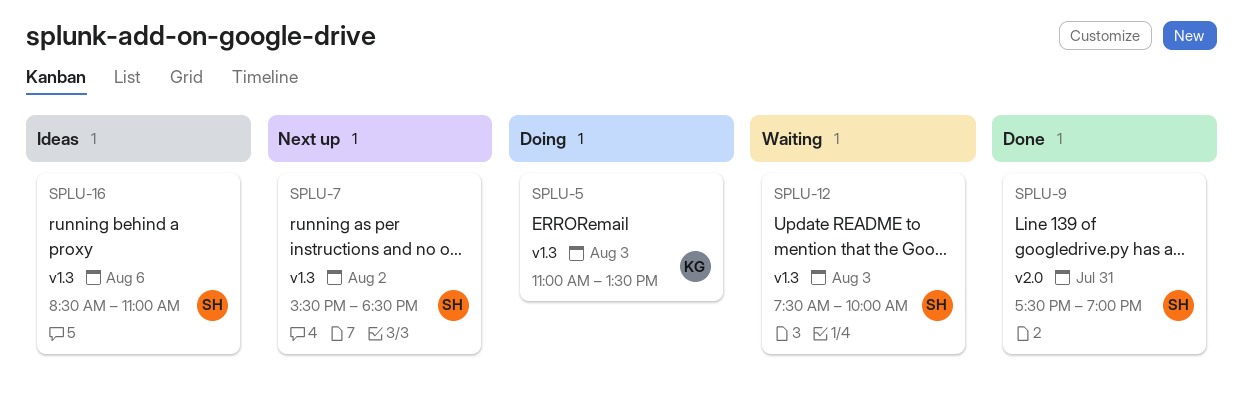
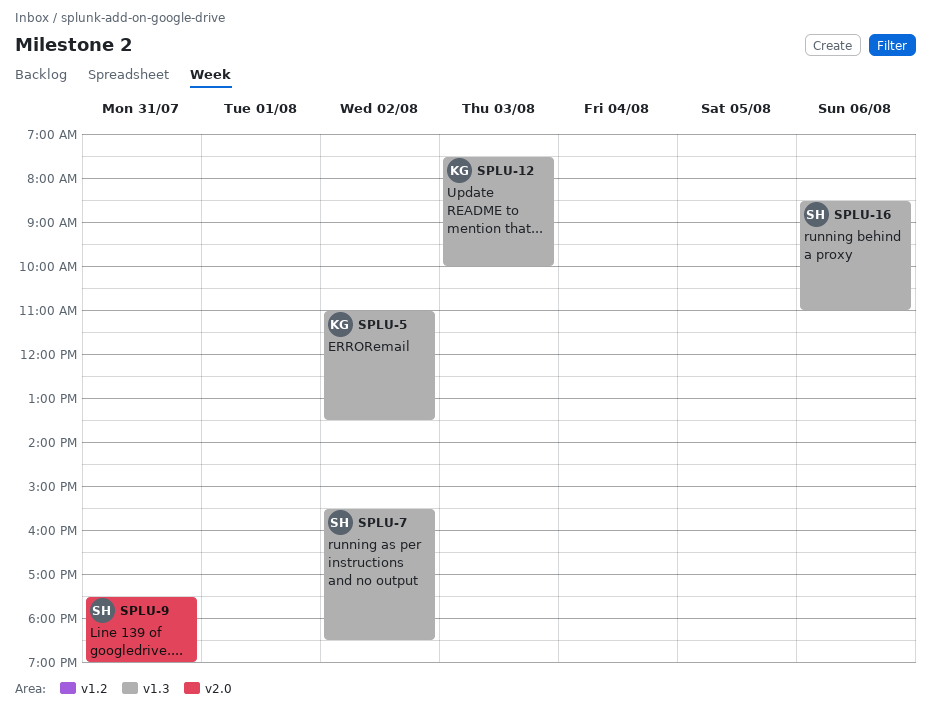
SPLU-5, day: Aug 3 -> Aug 2
SPLU-12, owner: SH -> KG

